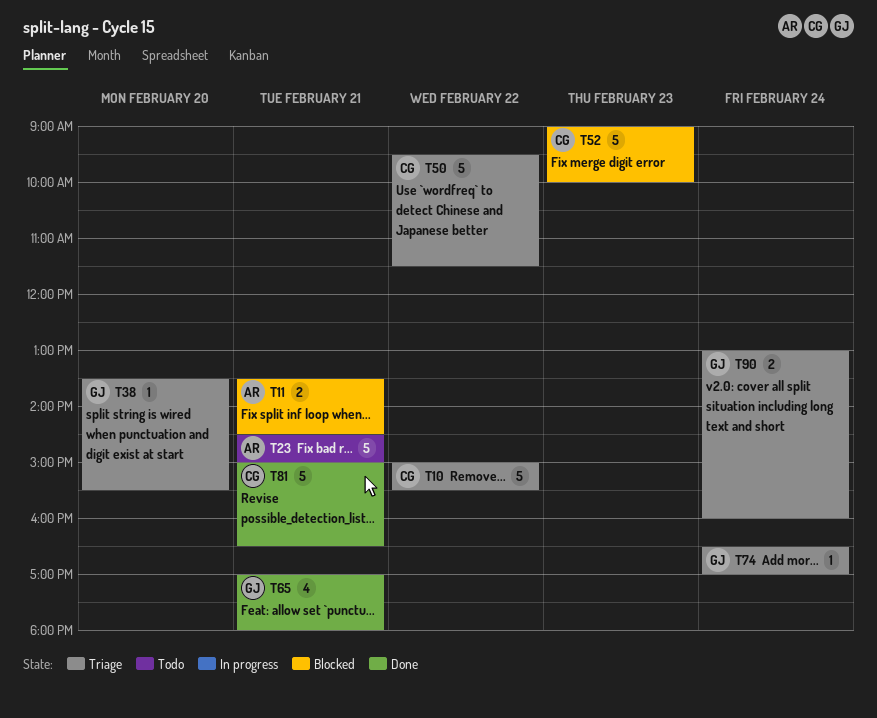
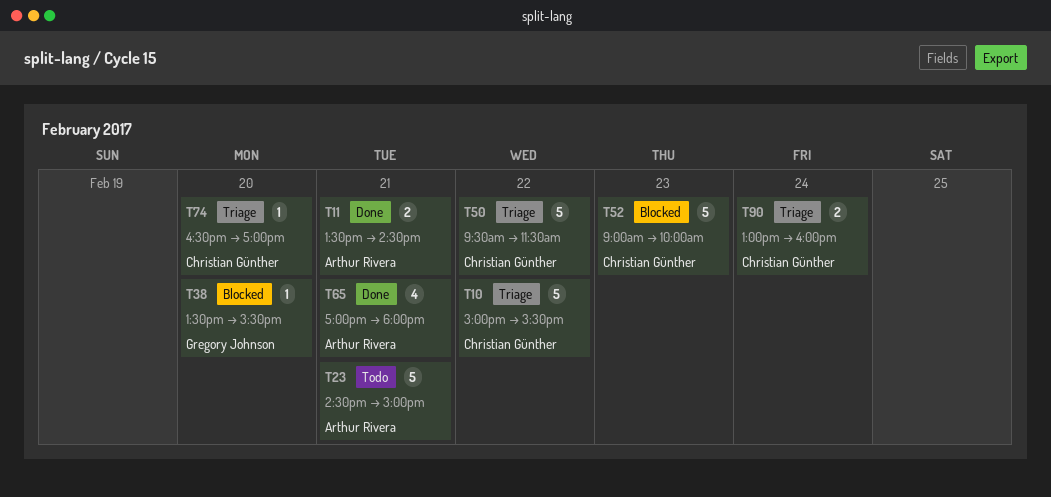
T11, status: Blocked -> Done
T38, status: Triage -> Blocked
T65, owner: Gregory Johnson -> Arthur Rivera
T74, owner: Gregory Johnson -> Christian Günther
T74, day: Feb 24 -> Feb 20
T81: present -> none
T90, owner: Gregory Johnson -> Christian Günther

